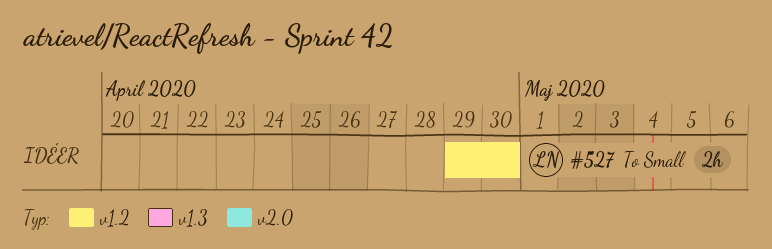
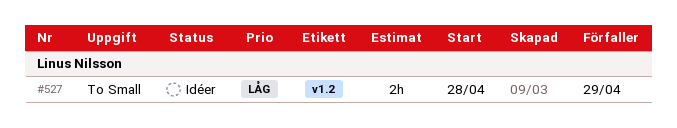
#527, start: Apr 29 -> Apr 28
#527, due: Apr 30 -> Apr 29

